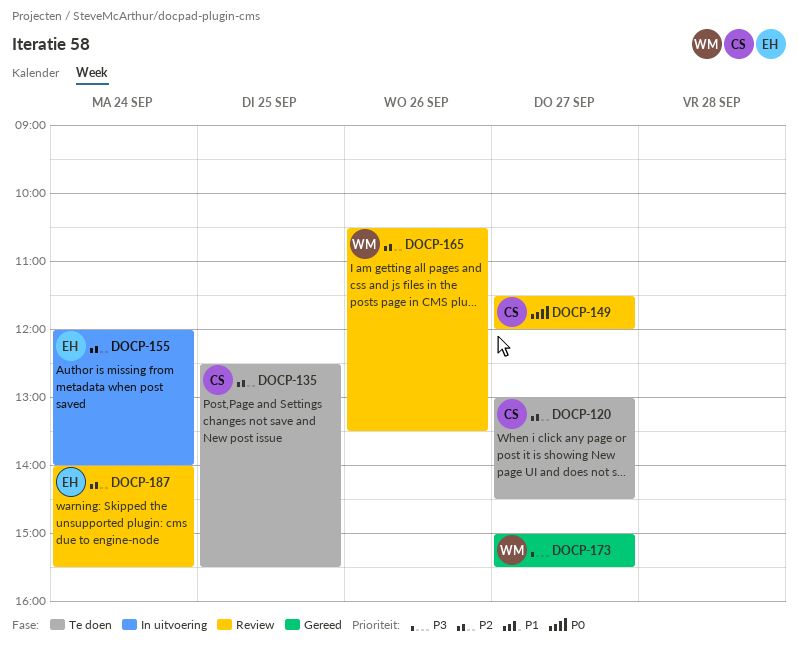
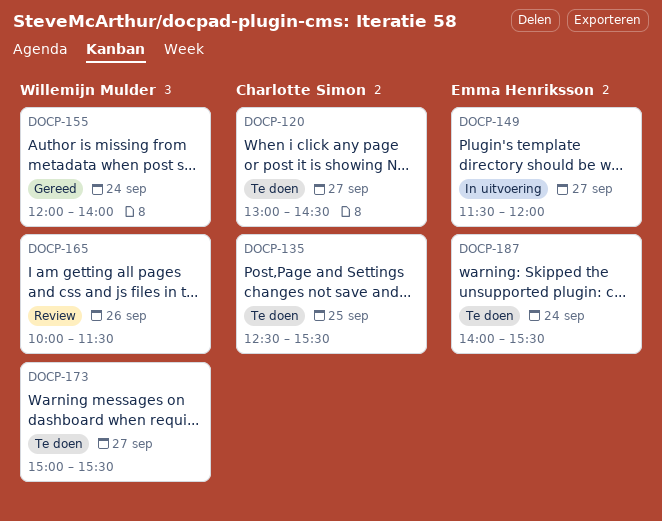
DOCP-149, status: Review -> In uitvoering
DOCP-149, owner: Charlotte Simon -> Emma Henriksson
DOCP-155, status: In uitvoering -> Gereed
DOCP-155, owner: Emma Henriksson -> Willemijn Mulder
DOCP-165, begins: 10:30 -> 10:00
DOCP-165, ends: 13:30 -> 11:30
DOCP-173, status: Gereed -> Te doen
DOCP-187, status: Review -> Te doen

